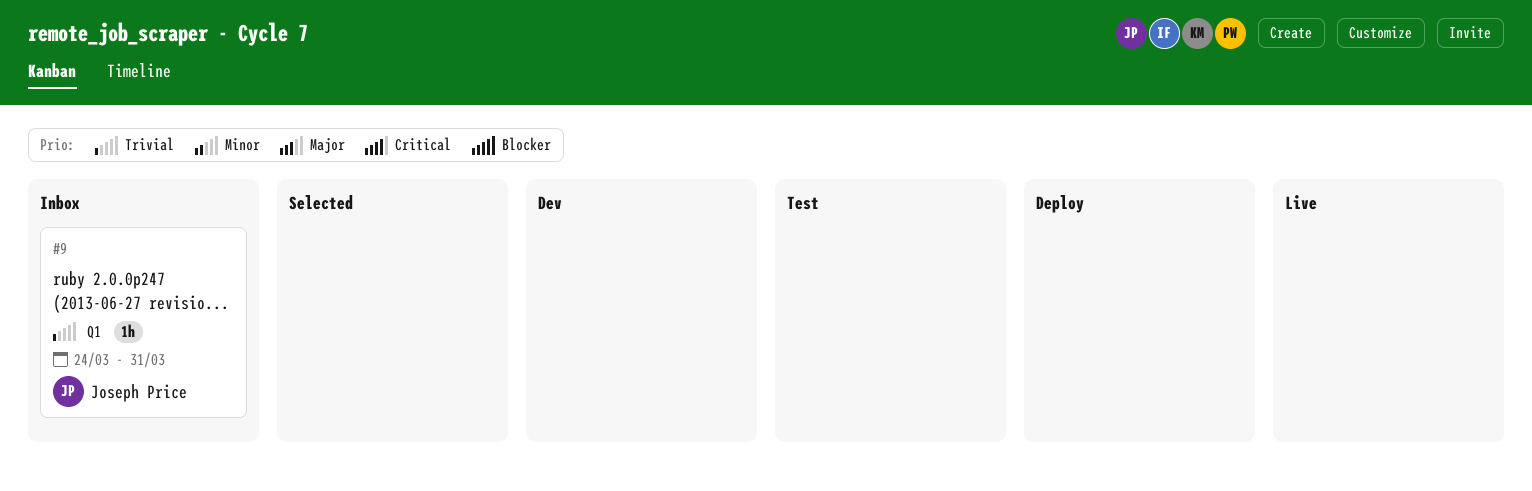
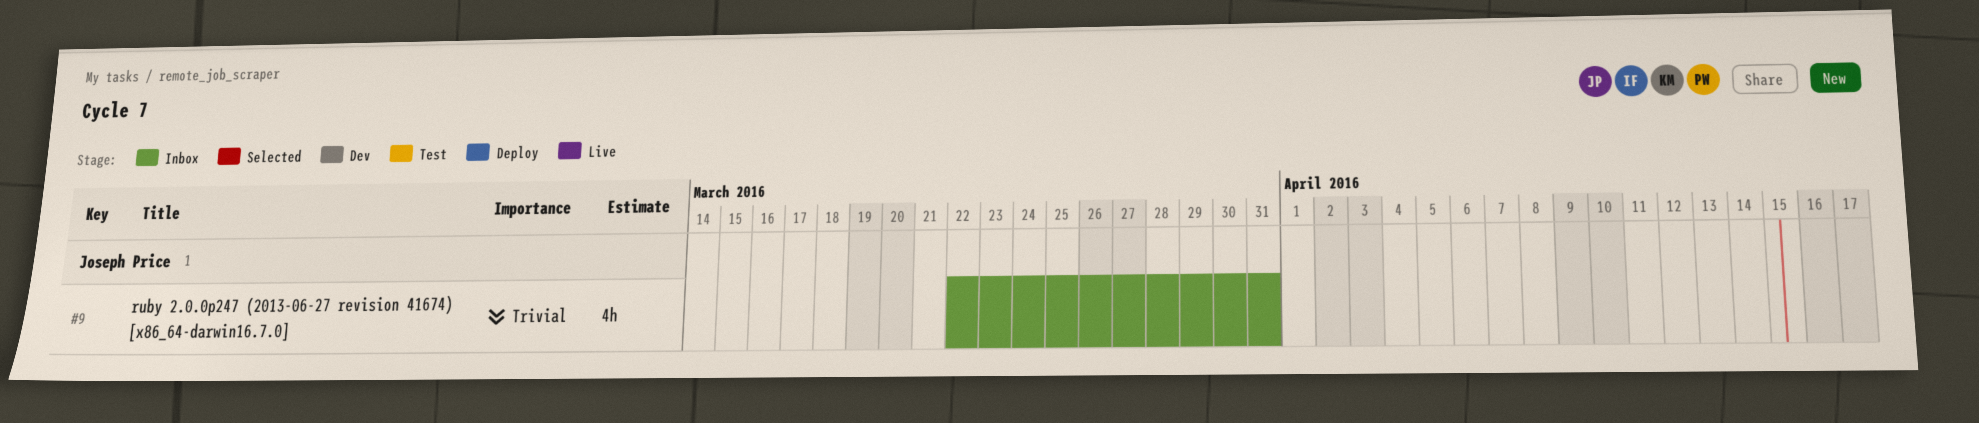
#9, estimate: 1h -> 4h
#9, start: Mar 24 -> Mar 22

